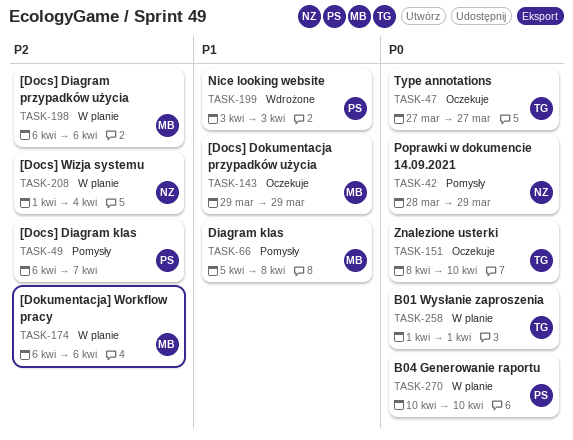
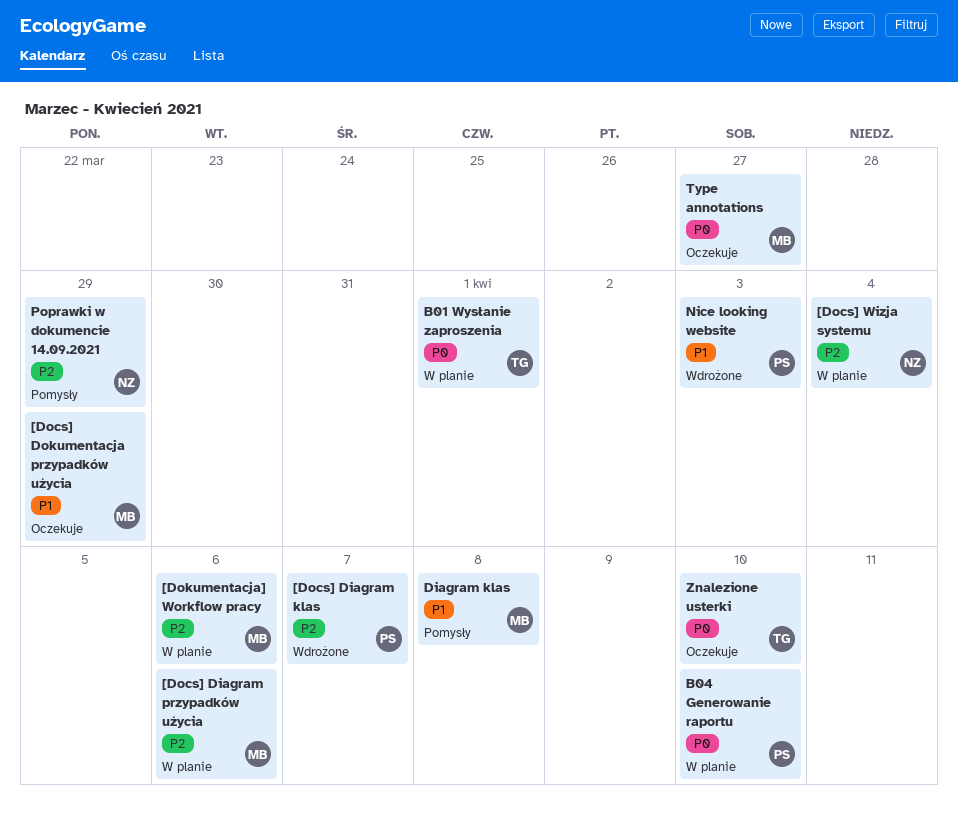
[Docs] Diagram klas, status: Pomysły -> Wdrożone
Poprawki w dokumencie 14.09.2021, priority: P0 -> P2
Type annotations, owner: TG -> MB

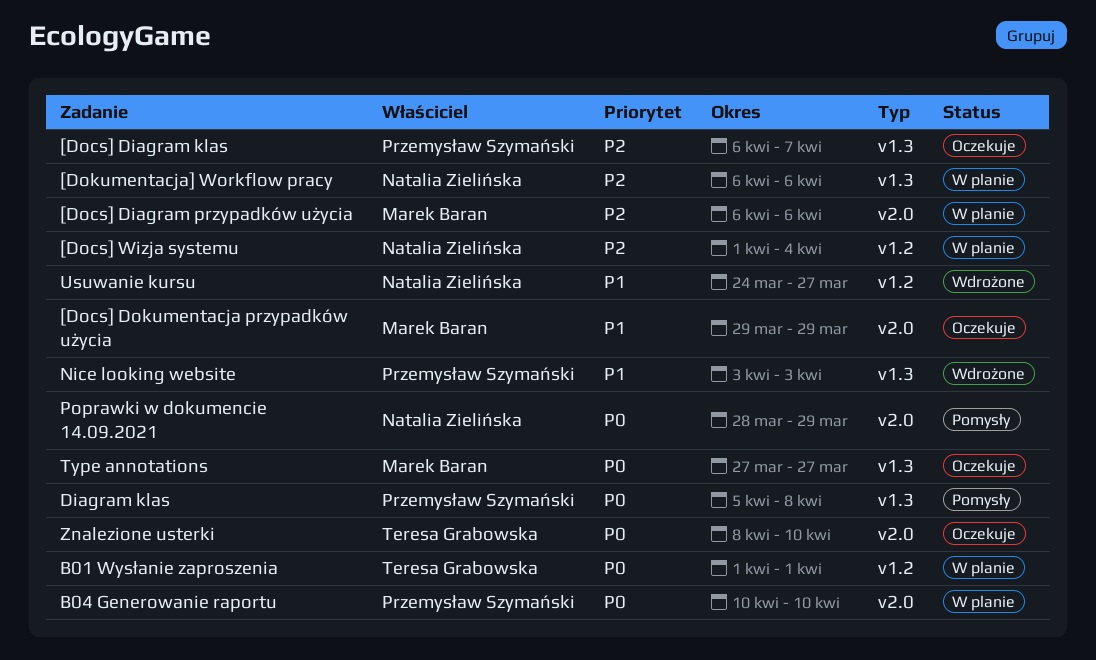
[Docs] Diagram klas, status: Wdrożone -> Oczekuje
[Dokumentacja] Workflow pracy, owner: Marek Baran -> Natalia Zielińska
Diagram klas, owner: Marek Baran -> Przemysław Szymański
Diagram klas, priority: P1 -> P0
Poprawki w dokumencie 14.09.2021, priority: P2 -> P0
Usuwanie kursu: none -> present

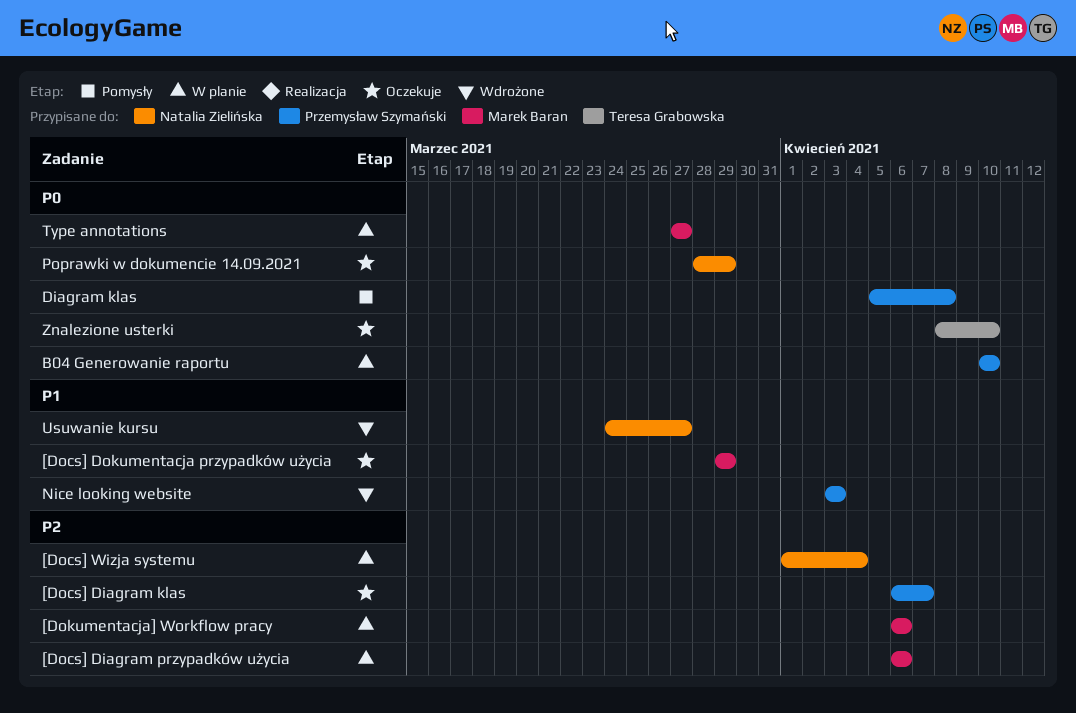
[Dokumentacja] Workflow pracy, owner: Natalia Zielińska -> Marek Baran
B01 Wysłanie zaproszenia: present -> none
Poprawki w dokumencie 14.09.2021, status: Pomysły -> Oczekuje
Type annotations, status: Oczekuje -> W planie

